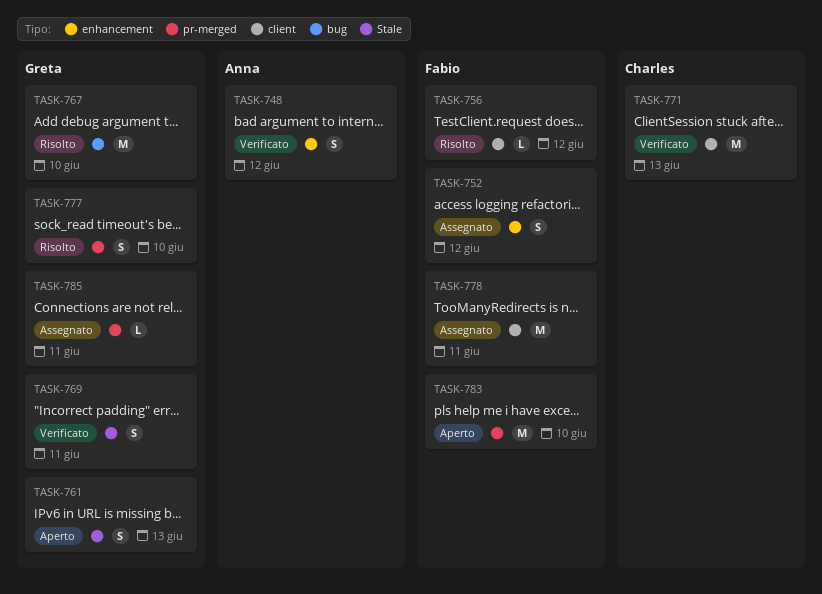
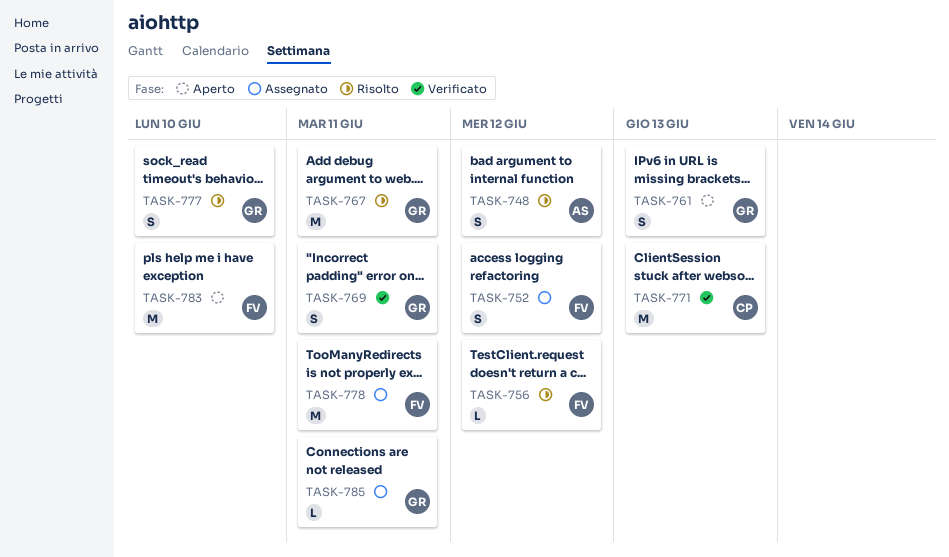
TASK-748, status: Verificato -> Risolto
TASK-767, due: Jun 10 -> Jun 11

